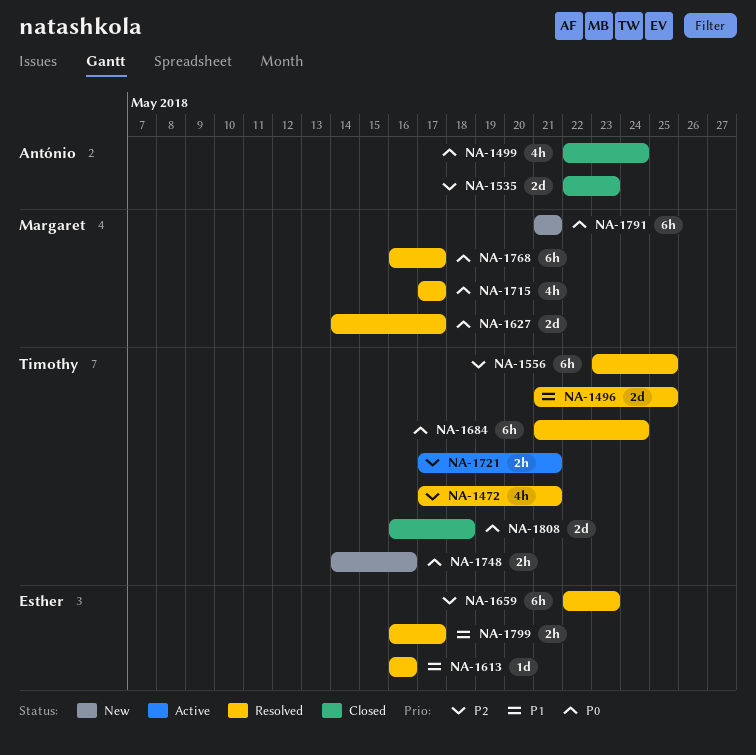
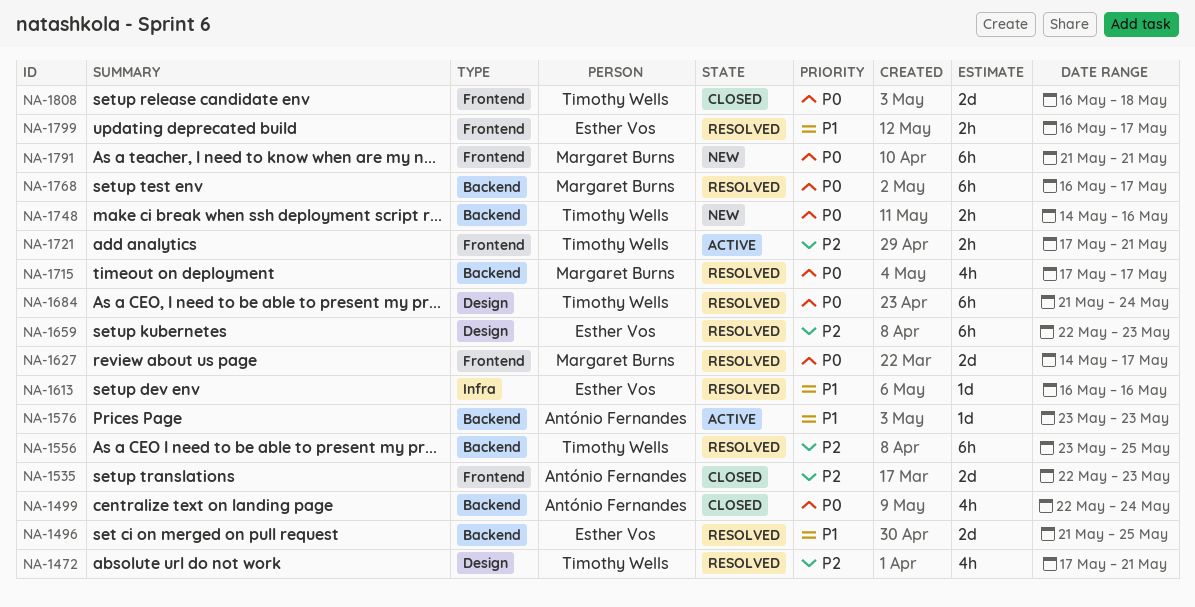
NA-1496, owner: Timothy Wells -> Esther Vos
NA-1576: none -> present

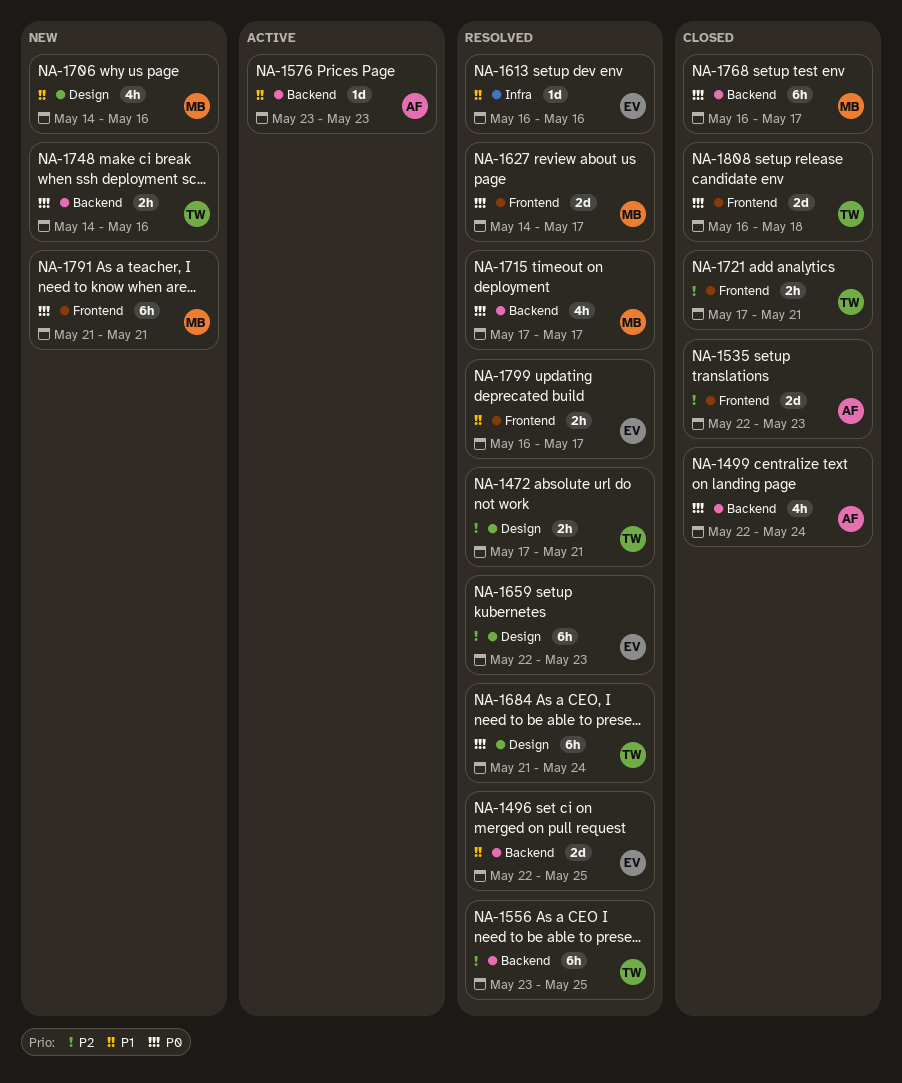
NA-1472, estimate: 4h -> 2h
NA-1496, start: May 21 -> May 22
NA-1706: none -> present
NA-1721, status: Active -> Closed
NA-1768, status: Resolved -> Closed

